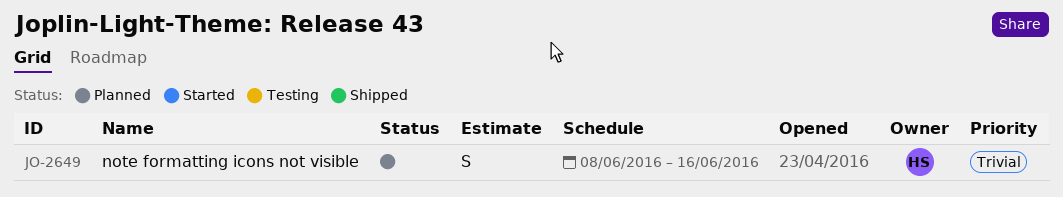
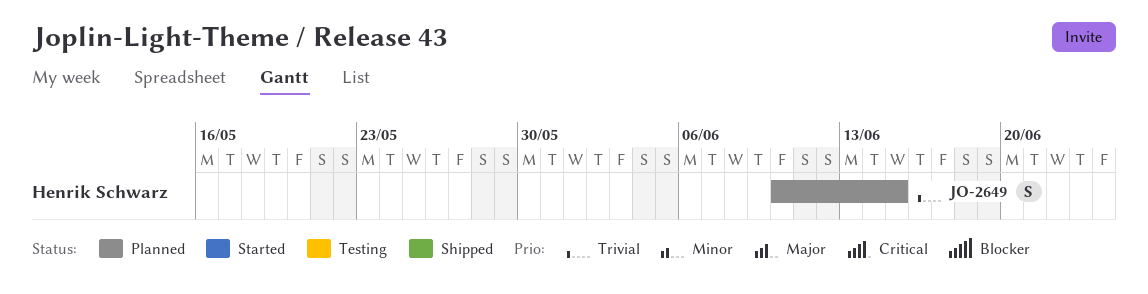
JO-2649, start: Jun 8 -> Jun 10
JO-2649, due: Jun 16 -> Jun 15

